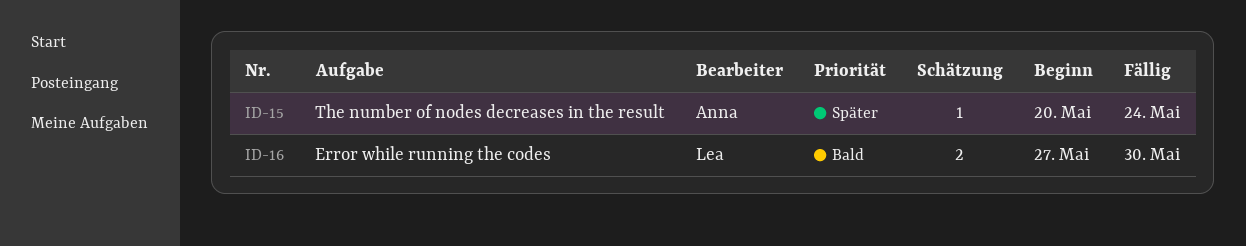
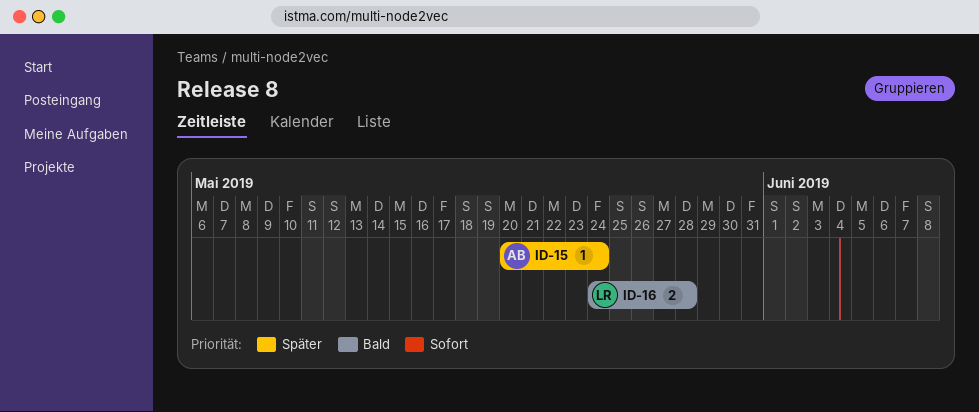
ID-16, start: May 27 -> May 24
ID-16, due: May 30 -> May 28

